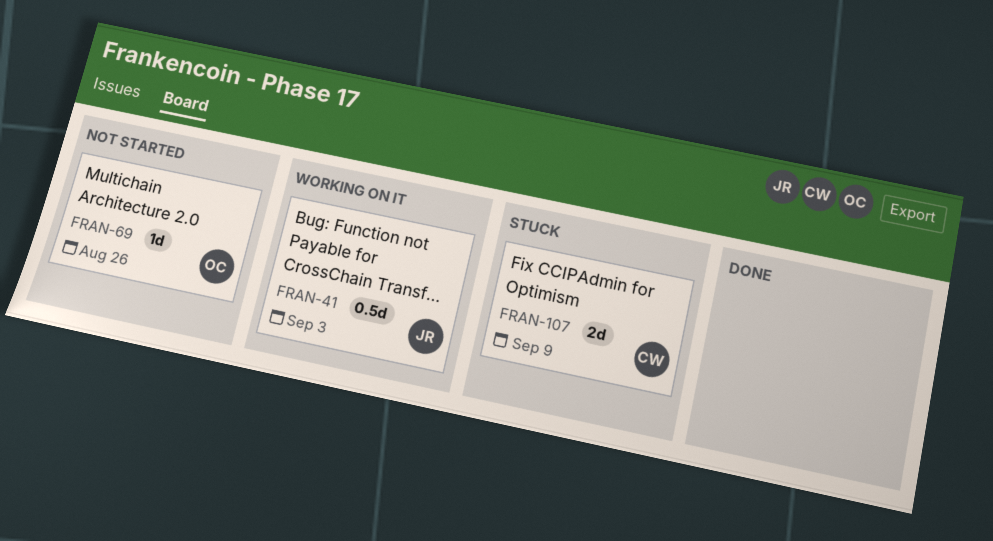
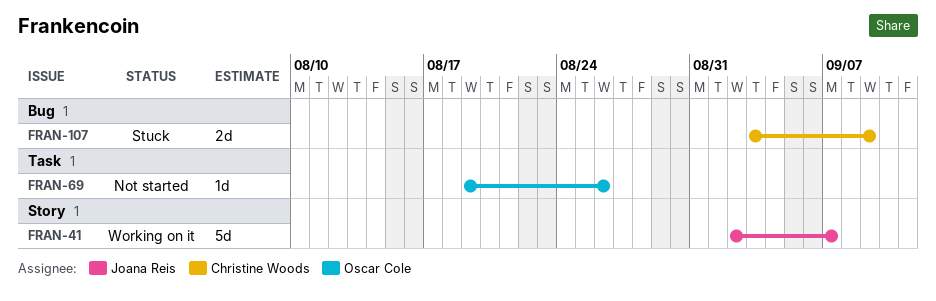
FRAN-41, estimate: 0.5d -> 5d
FRAN-41, due: Sep 3 -> Sep 7

